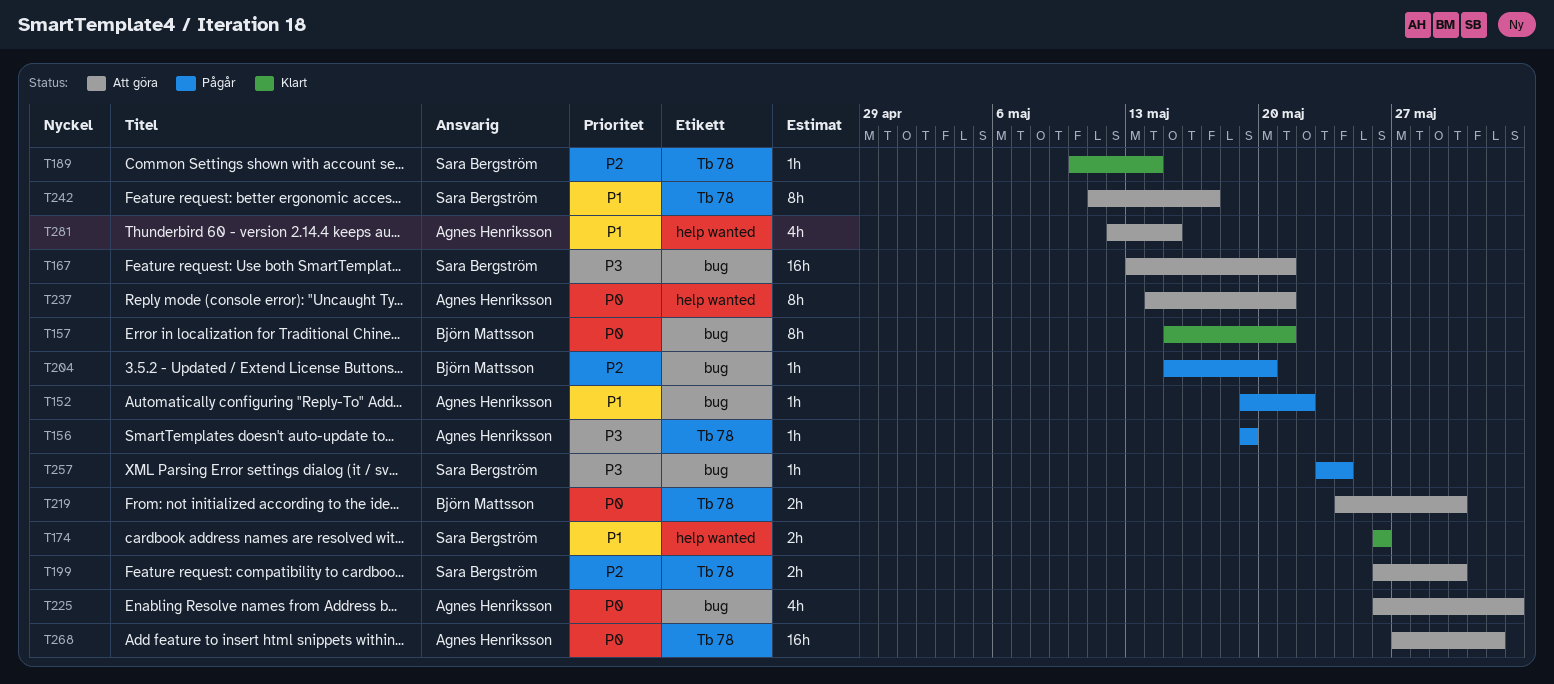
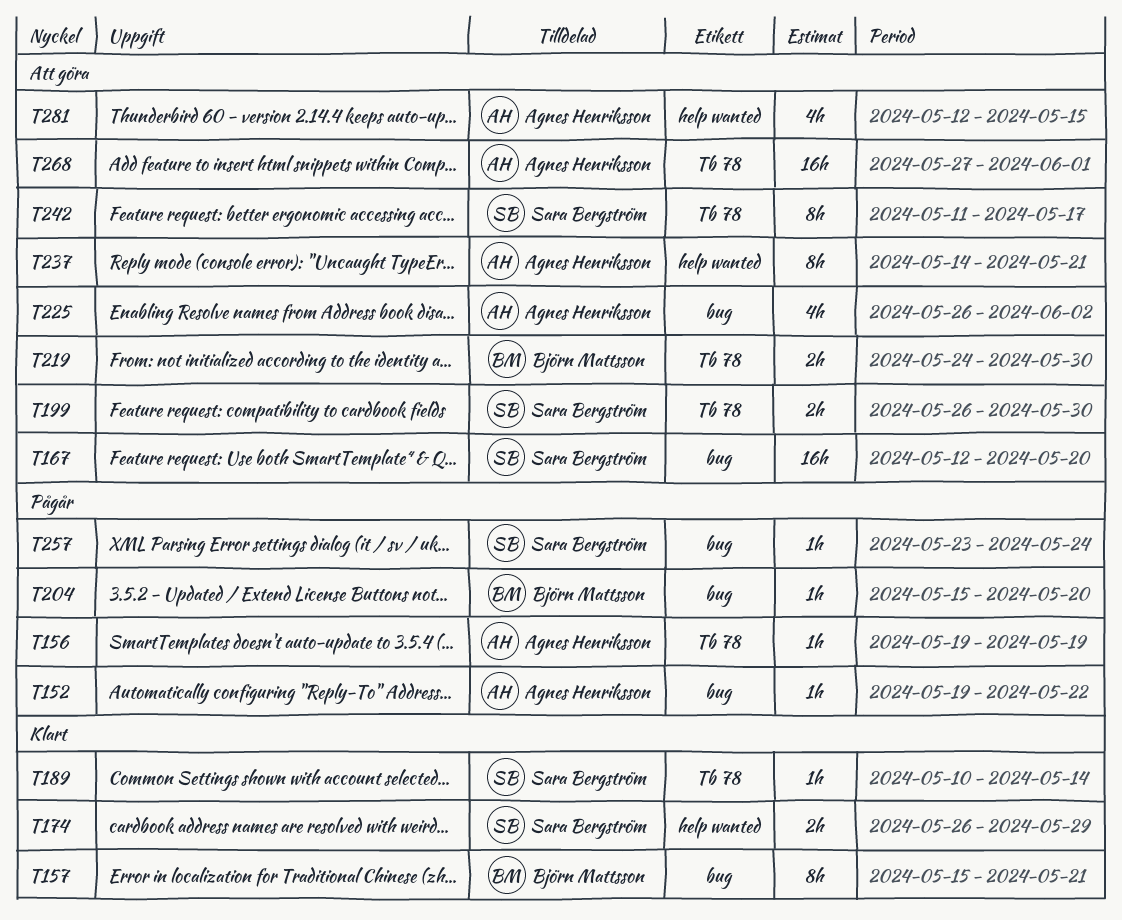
T167, start: May 13 -> May 12
T167, due: May 21 -> May 20
T174, due: May 26 -> May 29

